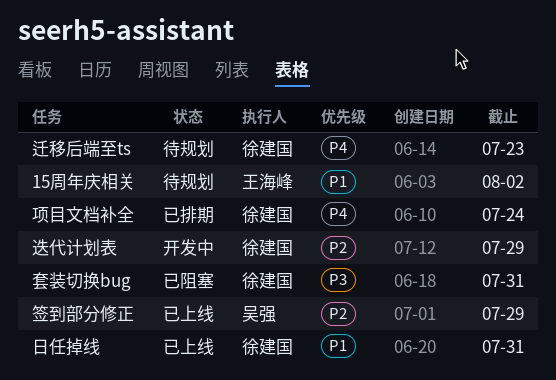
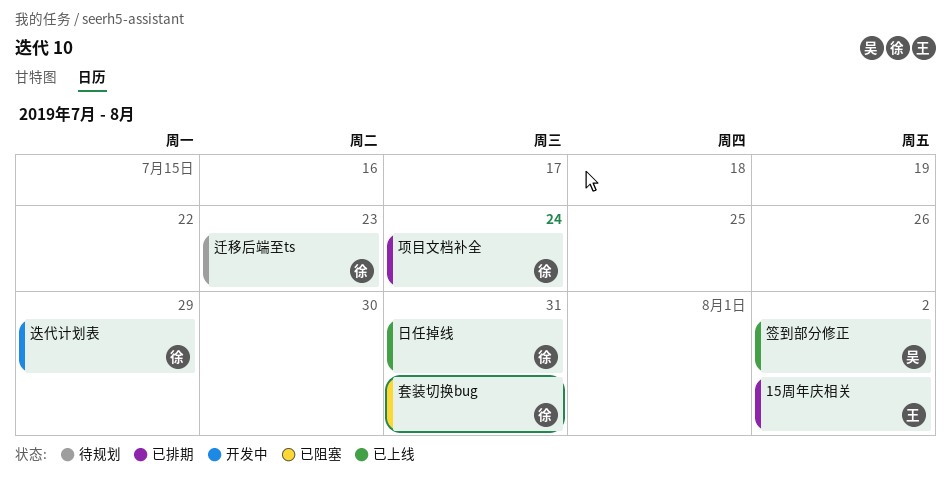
15周年庆相关, status: 待规划 -> 已排期
签到部分修正, due: Jul 29 -> Aug 2

